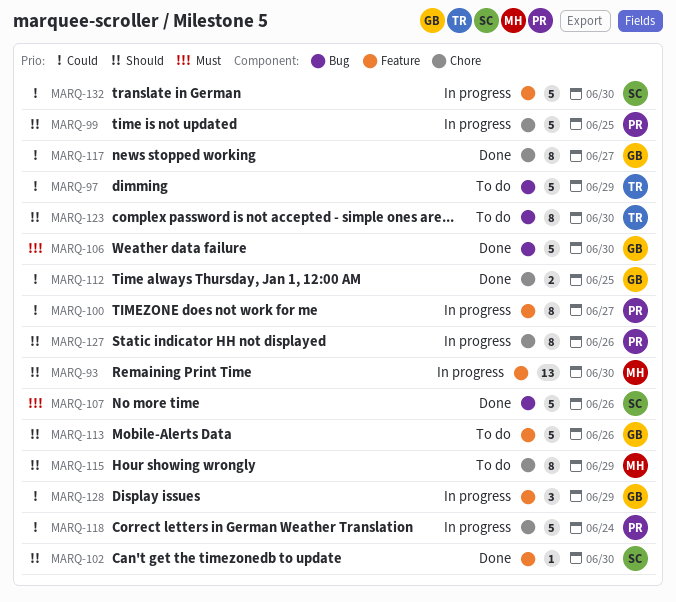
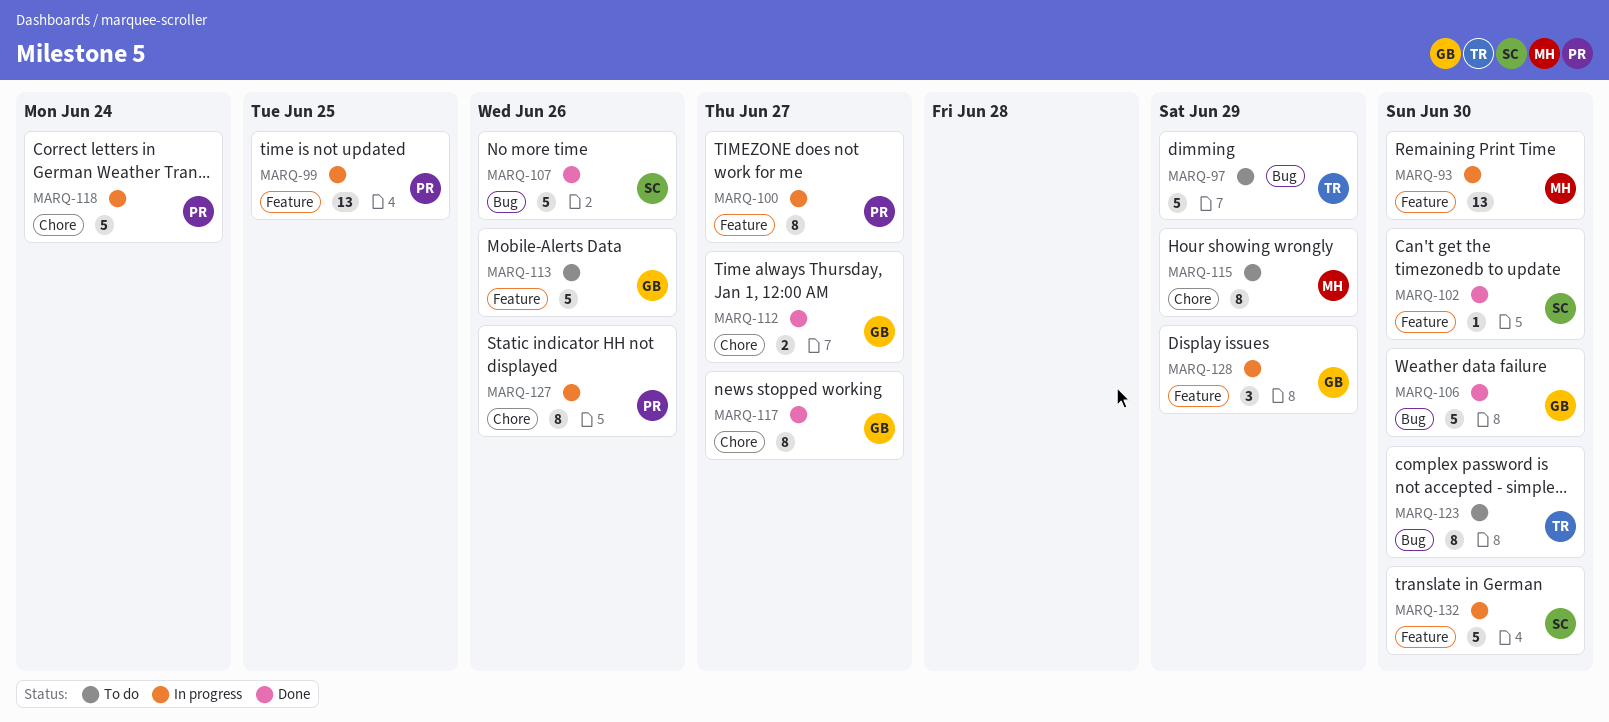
MARQ-99, label: Chore -> Feature
MARQ-99, estimate: 5 -> 13
MARQ-112, due: Jun 25 -> Jun 27

